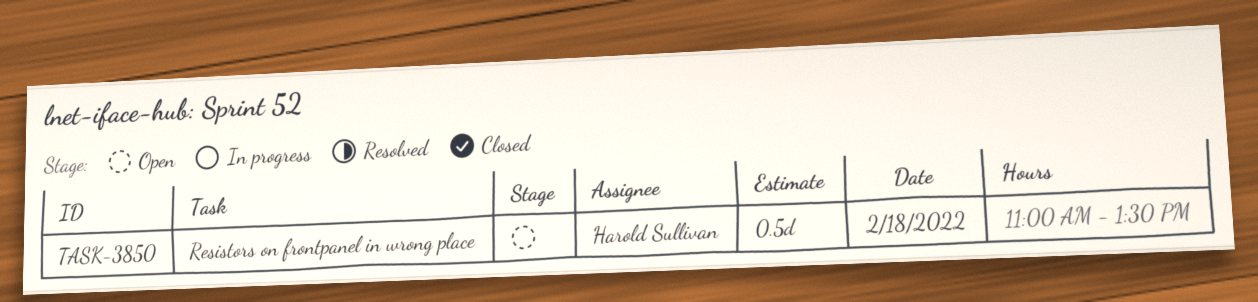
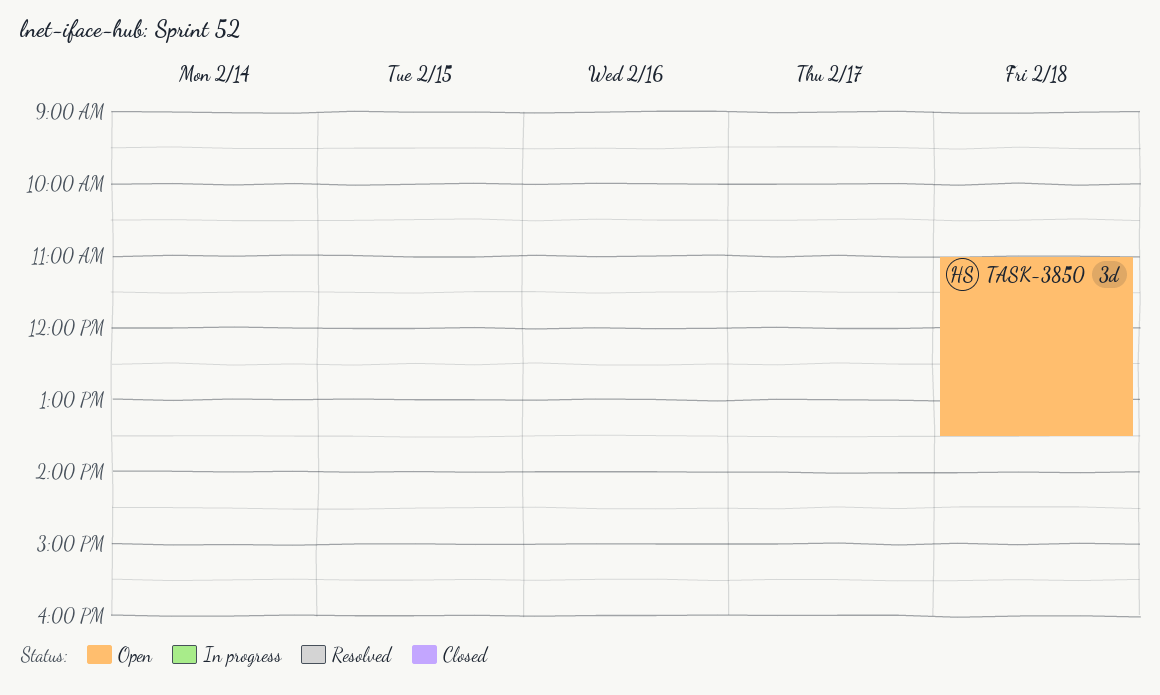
TASK-3850, estimate: 0.5d -> 3d

